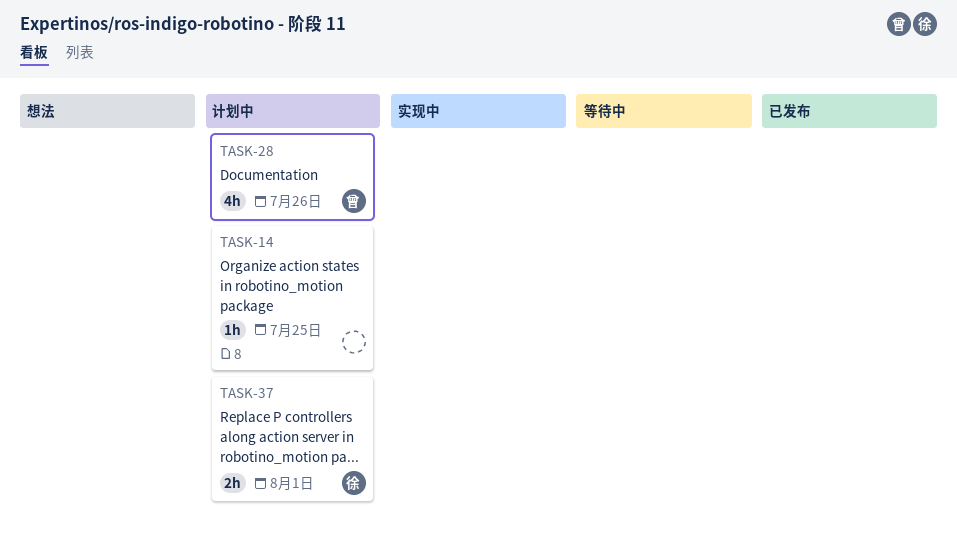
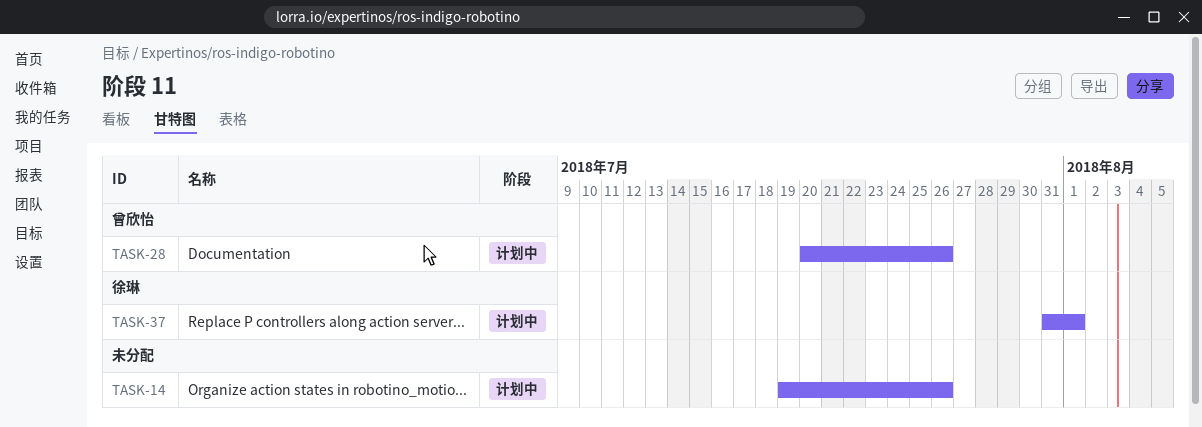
TASK-14, due: Jul 25 -> Jul 26

